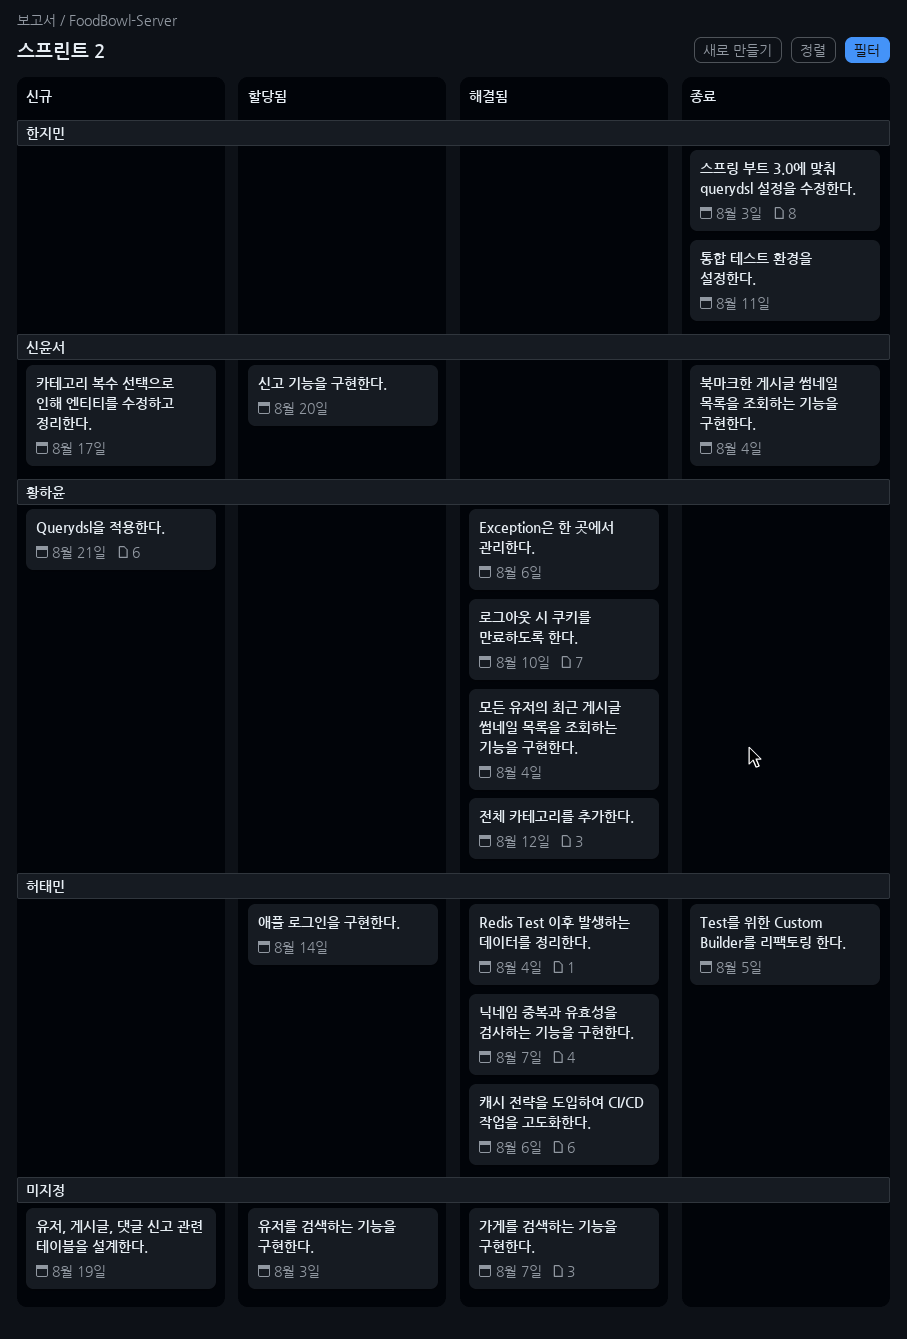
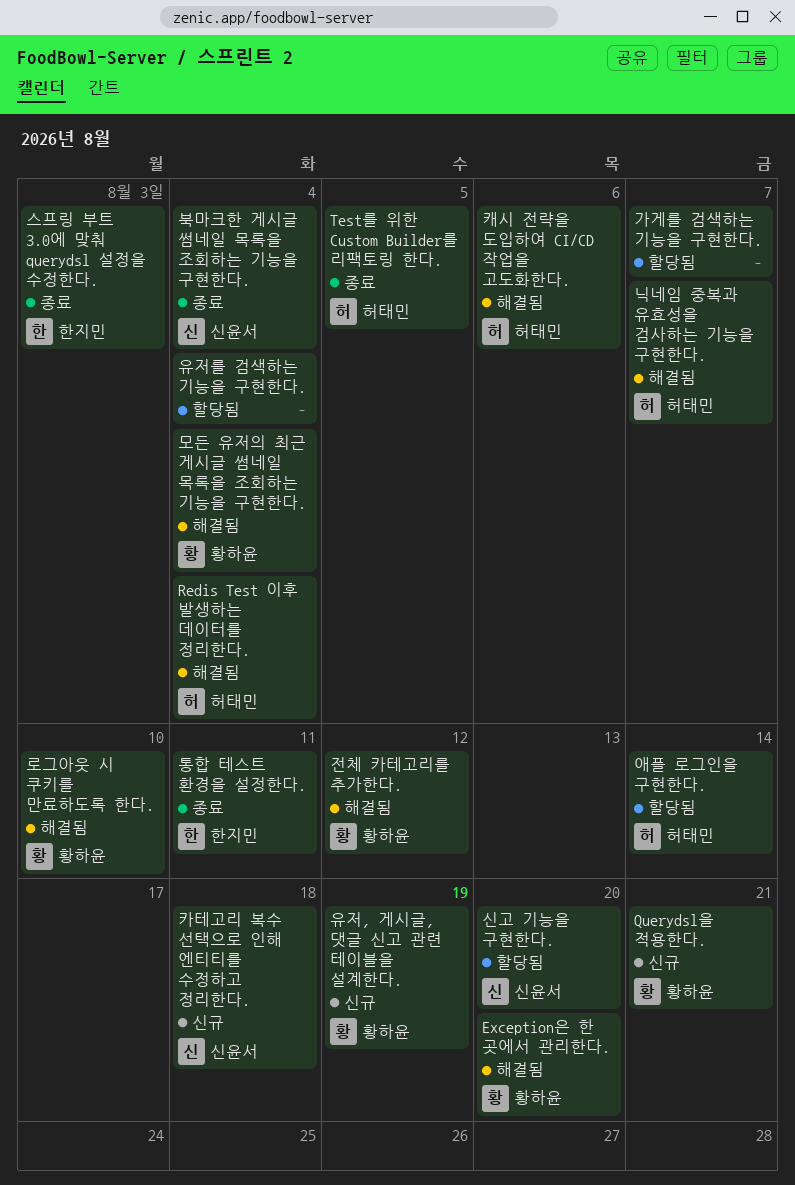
Exception은 한 곳에서 관리한다., due: Aug 6 -> Aug 20
가게를 검색하는 기능을 구현한다., status: 해결됨 -> 할당됨
유저, 게시글, 댓글 신고 관련 테이블을 설계한다., owner: none -> 황하윤
유저를 검색하는 기능을 구현한다., due: Aug 3 -> Aug 4
카테고리 복수 선택으로 인해 엔티티를 수정하고 정리한다., due: Aug 17 -> Aug 18

